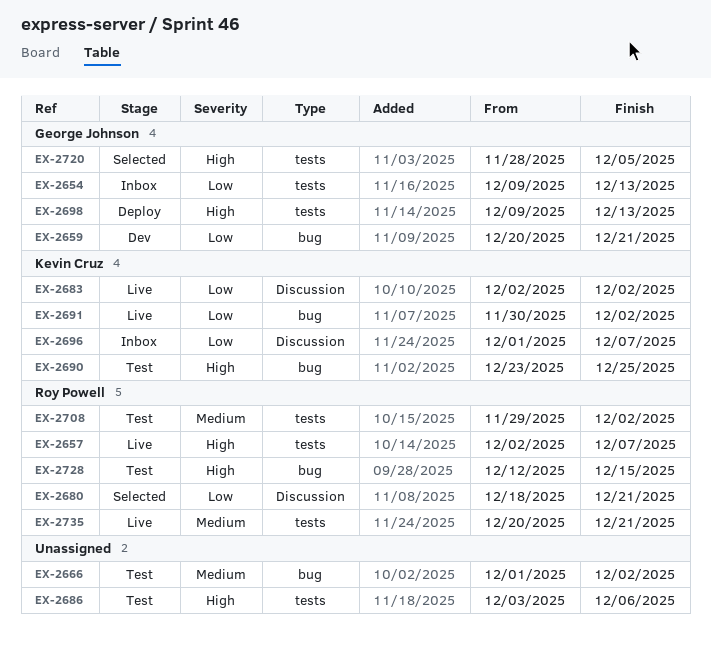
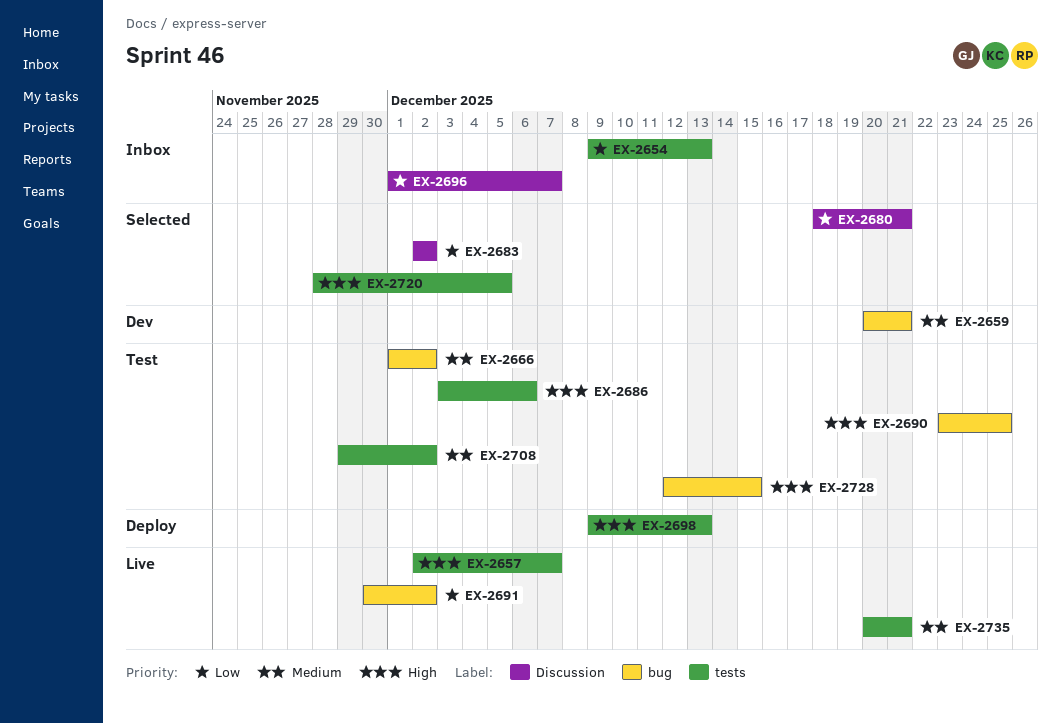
EX-2659, priority: Low -> Medium
EX-2683, status: Live -> Selected

